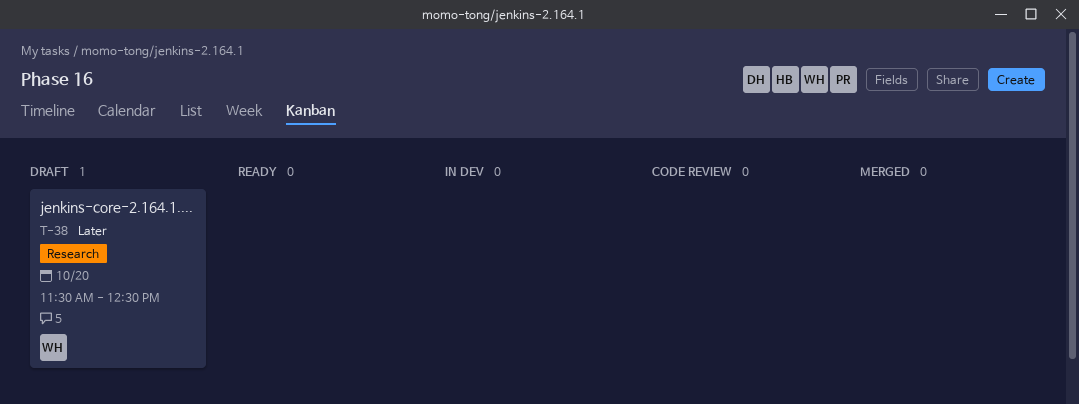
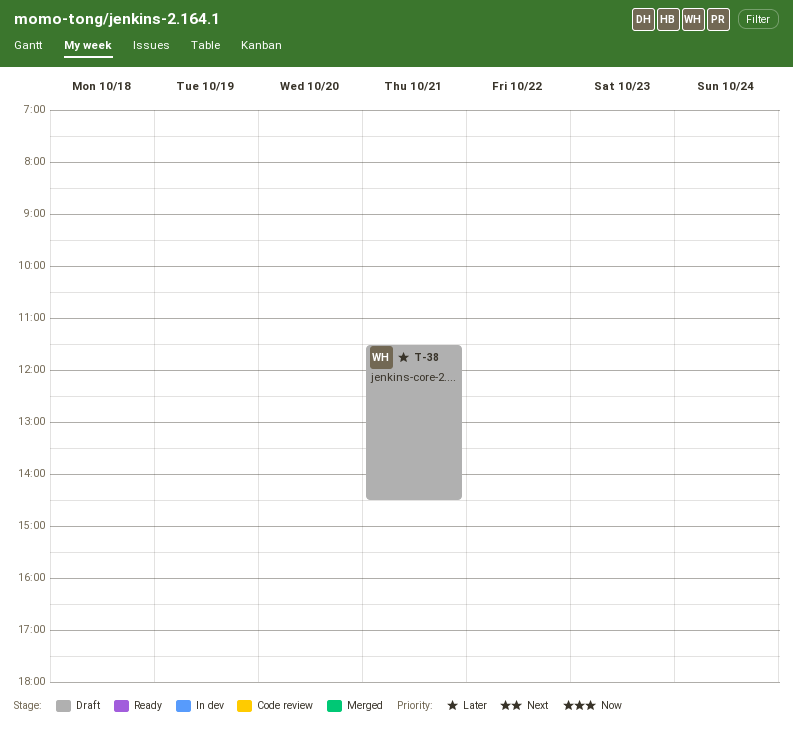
T-38, day: Oct 20 -> Oct 21
T-38, ends: 12:30 -> 14:30

